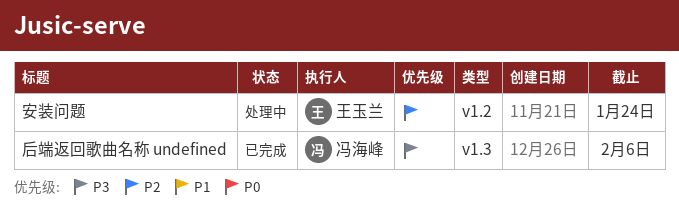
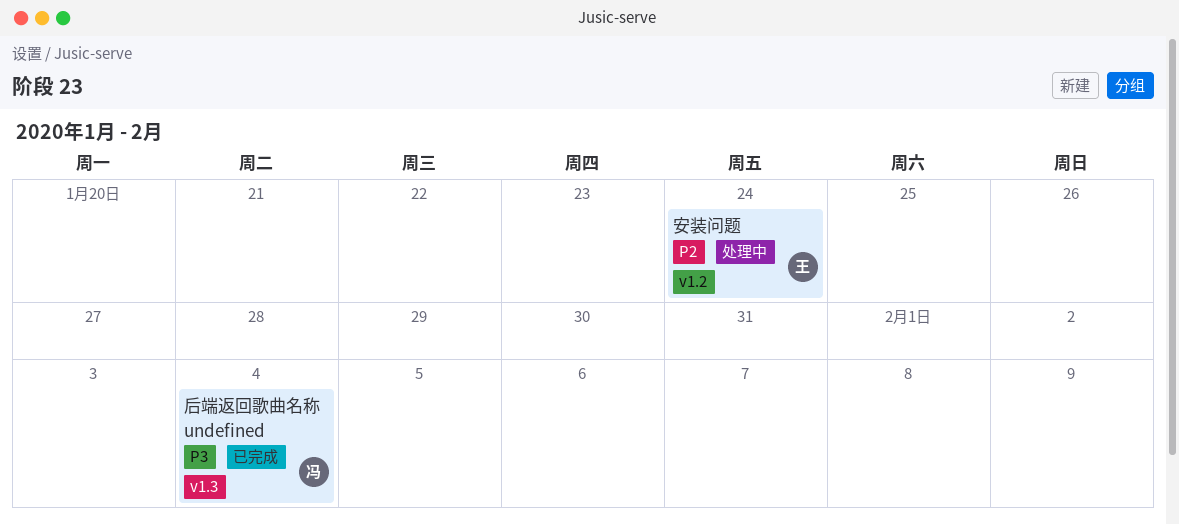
后端返回歌曲名称 undefined, due: Feb 6 -> Feb 4

